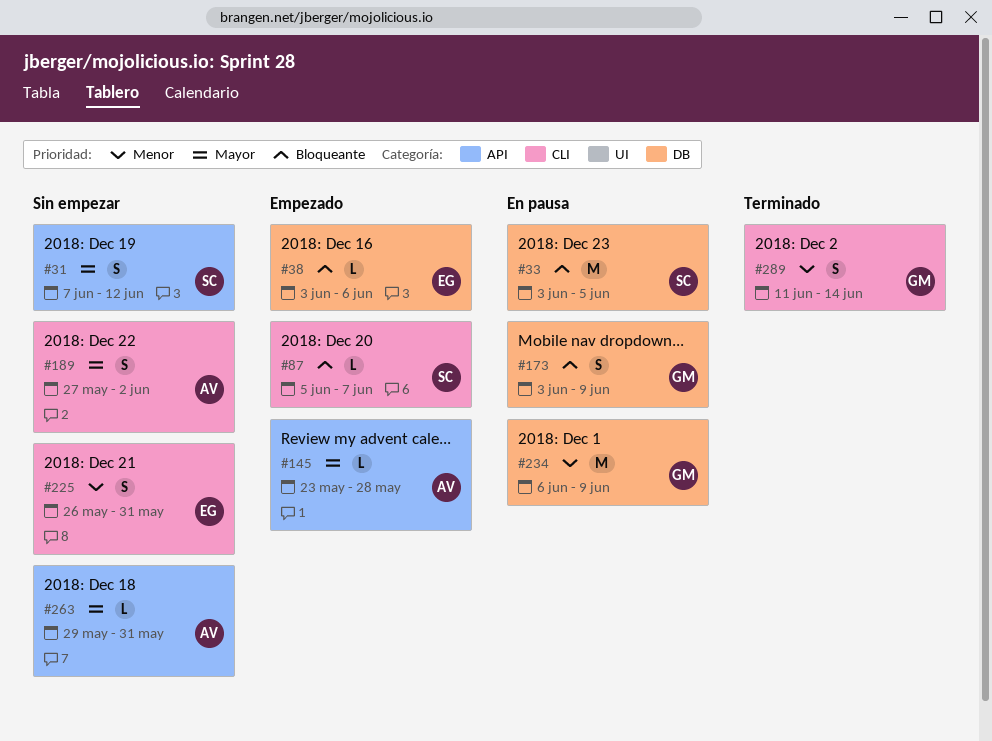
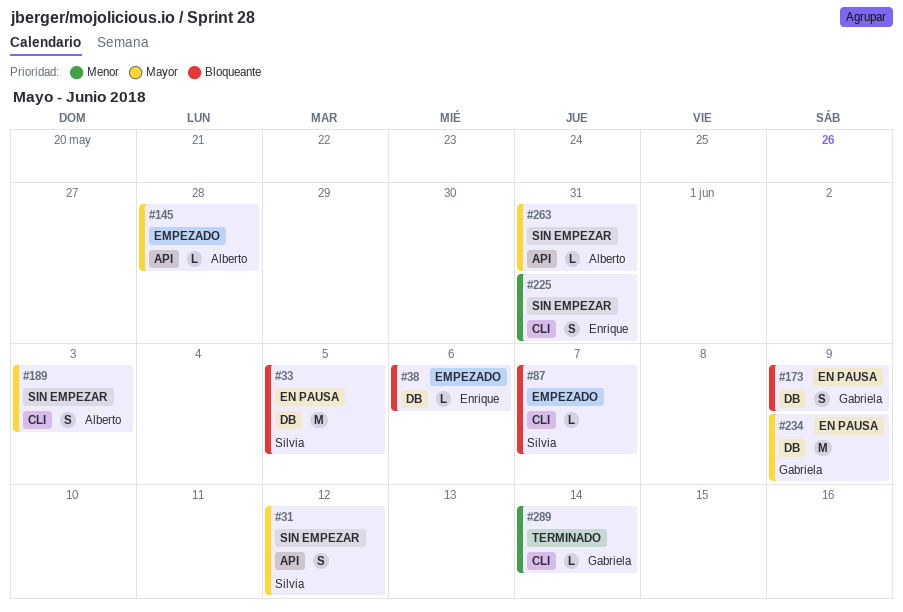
#189, due: Jun 2 -> Jun 3
#234, priority: Menor -> Mayor
#289, estimate: S -> L

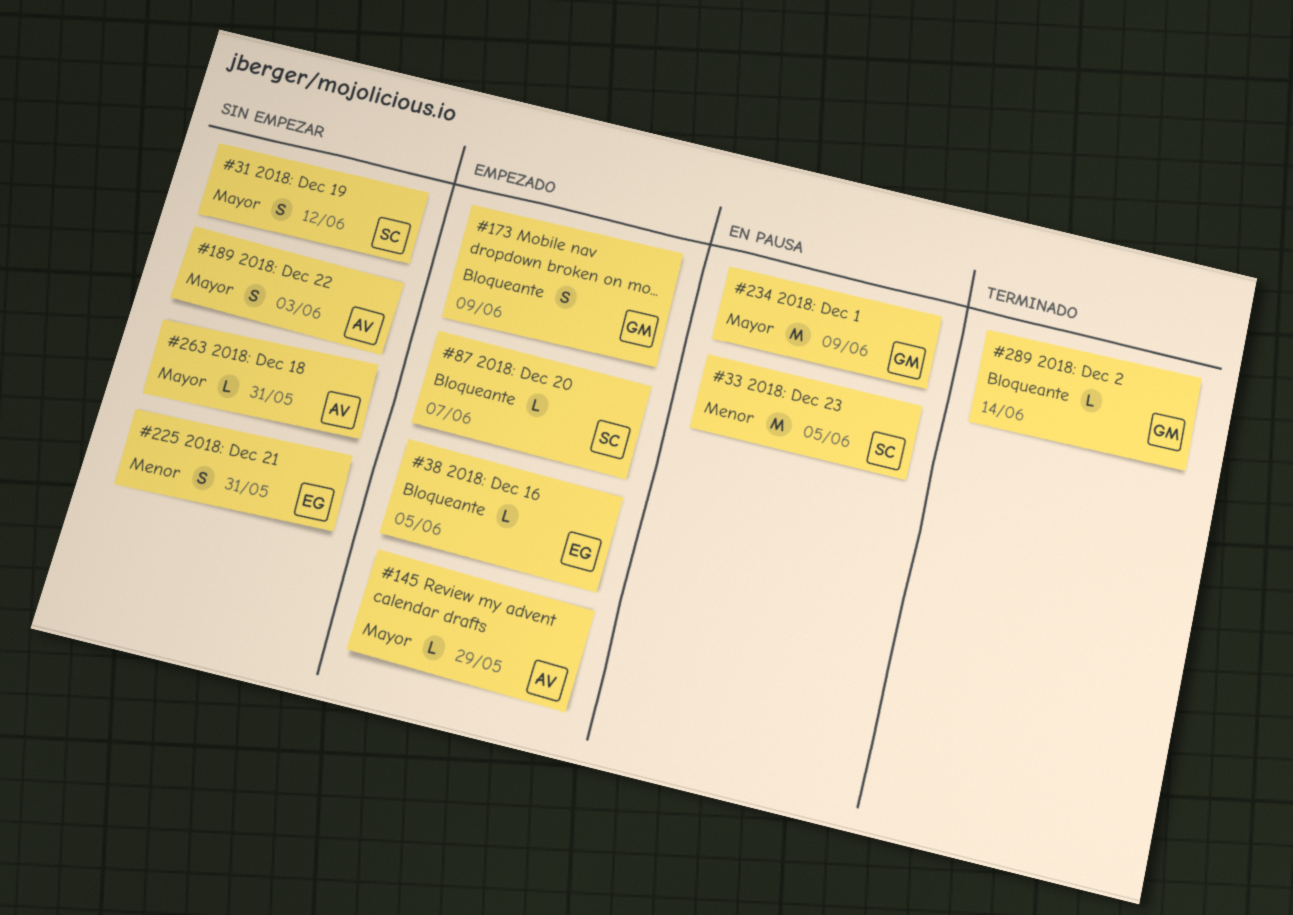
#33, priority: Bloqueante -> Menor
#38, due: Jun 6 -> Jun 5
#145, due: May 28 -> May 29
#173, status: En pausa -> Empezado
#289, priority: Menor -> Bloqueante

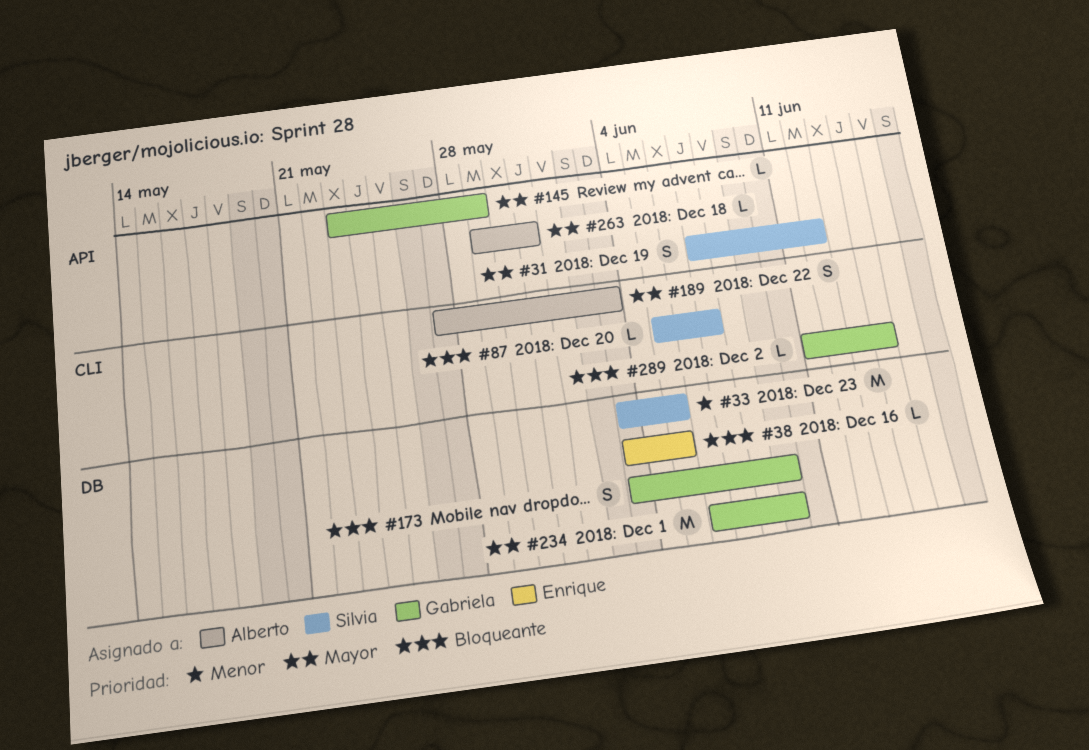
#145, owner: Alberto -> Gabriela
#225: present -> none

